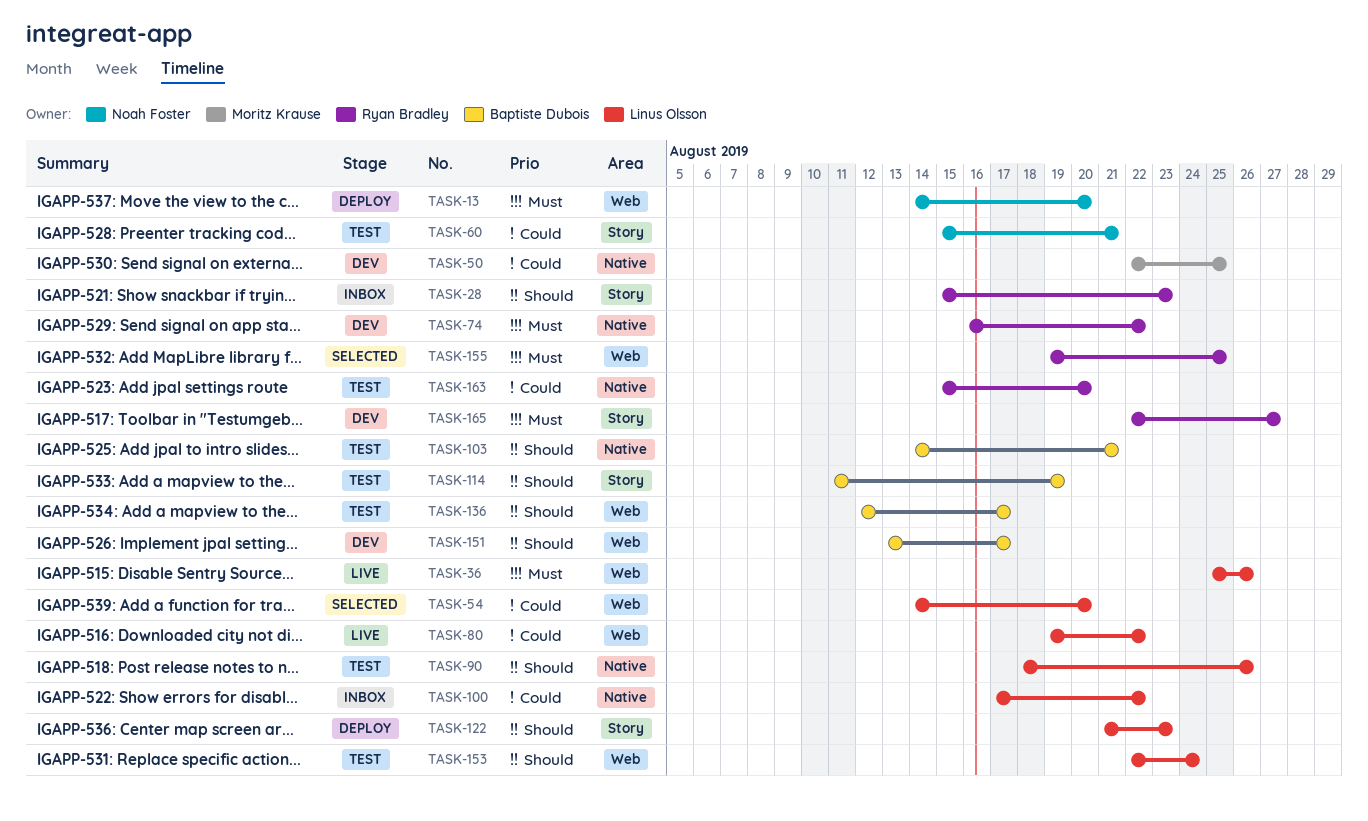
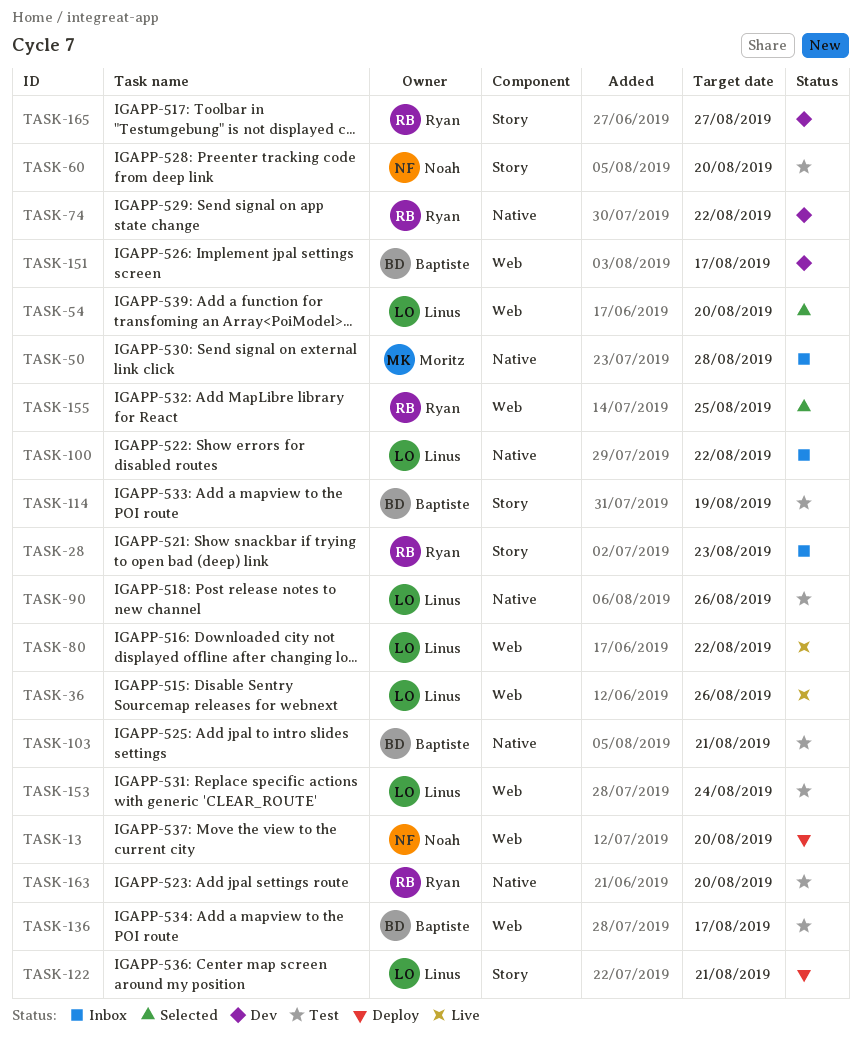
TASK-50, status: Dev -> Inbox
TASK-50, due: Aug 25 -> Aug 28
TASK-60, due: Aug 21 -> Aug 20
TASK-122, due: Aug 23 -> Aug 21

